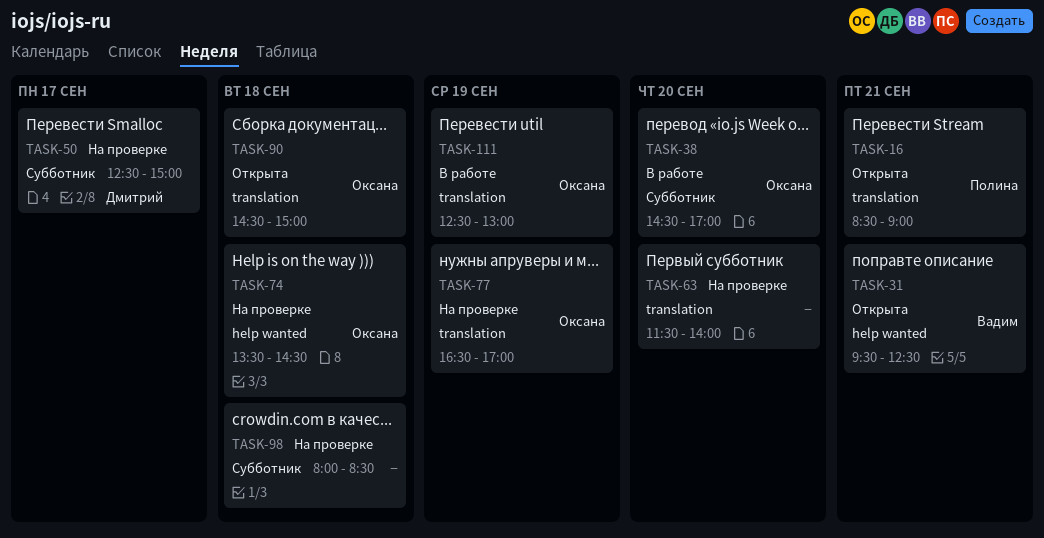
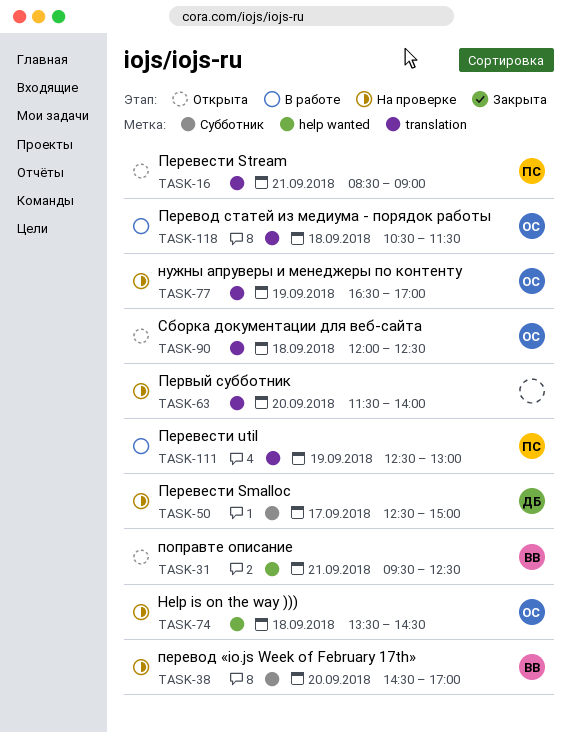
TASK-38, status: В работе -> На проверке
TASK-38, owner: Оксана -> Вадим
TASK-90, begins: 14:30 -> 12:00
TASK-90, ends: 15:00 -> 12:30
TASK-98: present -> none
TASK-111, owner: Оксана -> Полина
TASK-118: none -> present

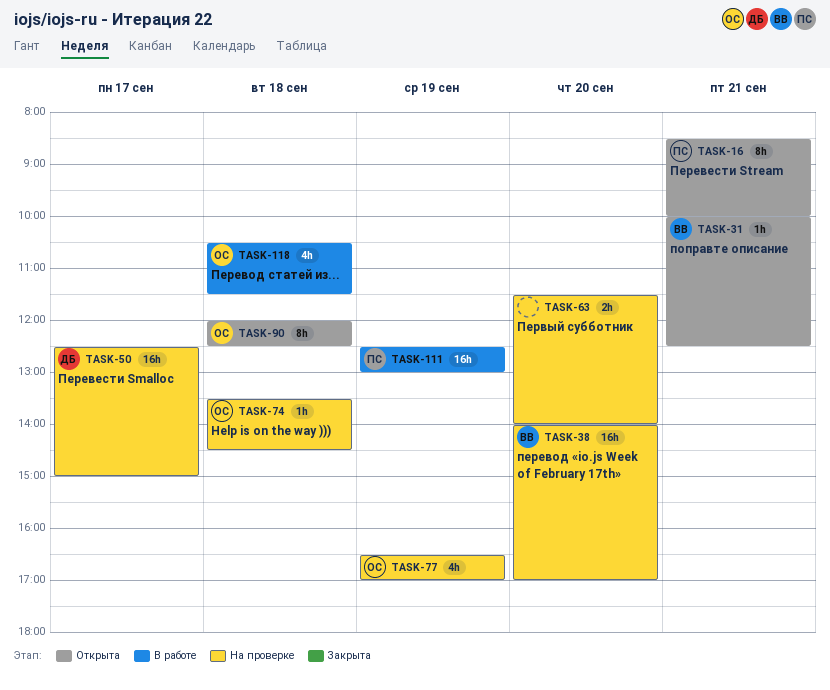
TASK-16, ends: 09:00 -> 10:00
TASK-31, begins: 09:30 -> 10:00
TASK-38, begins: 14:30 -> 14:00

